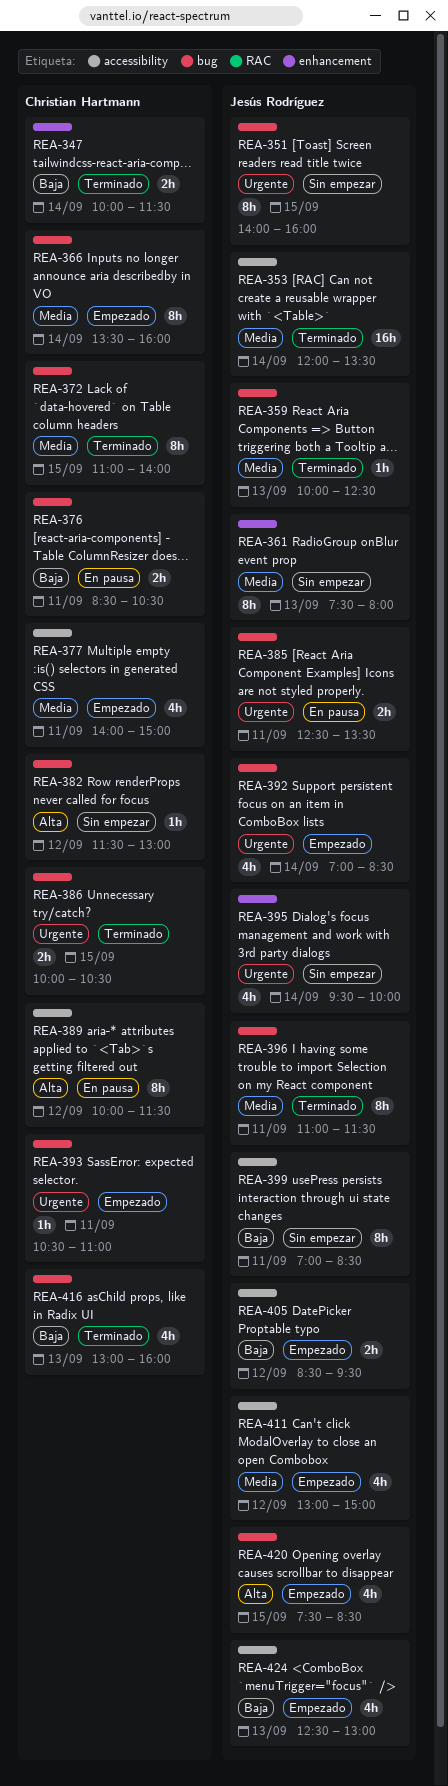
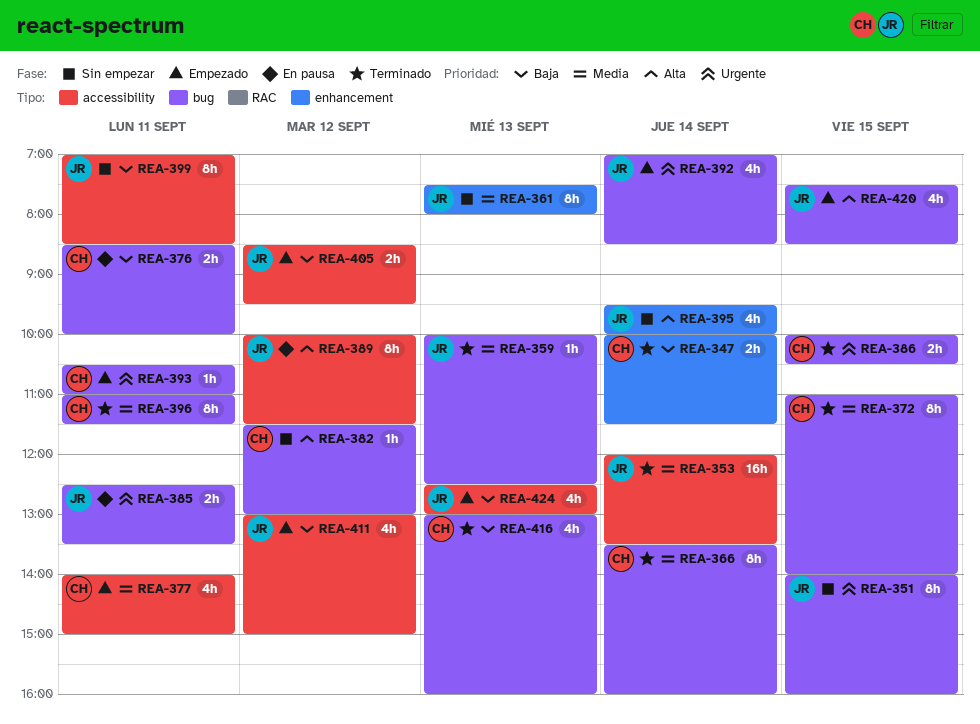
REA-366, status: Empezado -> Terminado
REA-376, ends: 10:30 -> 10:00
REA-389, owner: Christian Hartmann -> Jesús Rodríguez
REA-395, priority: Urgente -> Alta
REA-396, owner: Jesús Rodríguez -> Christian Hartmann
REA-411, priority: Media -> Baja

